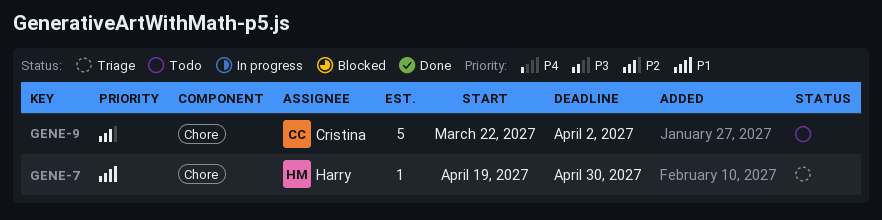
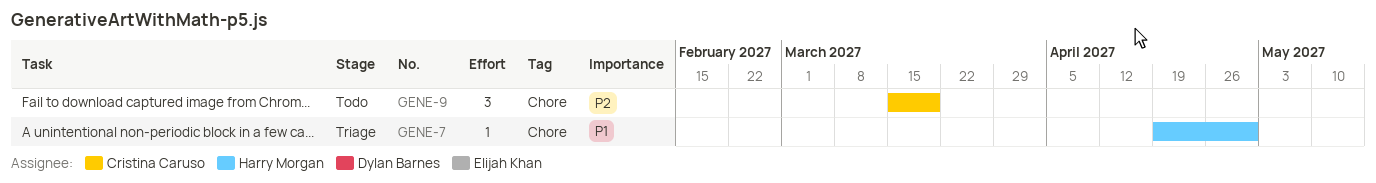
GENE-9, estimate: 5 -> 3
GENE-9, start: Mar 22 -> Mar 15
GENE-9, due: Apr 2 -> Mar 19

